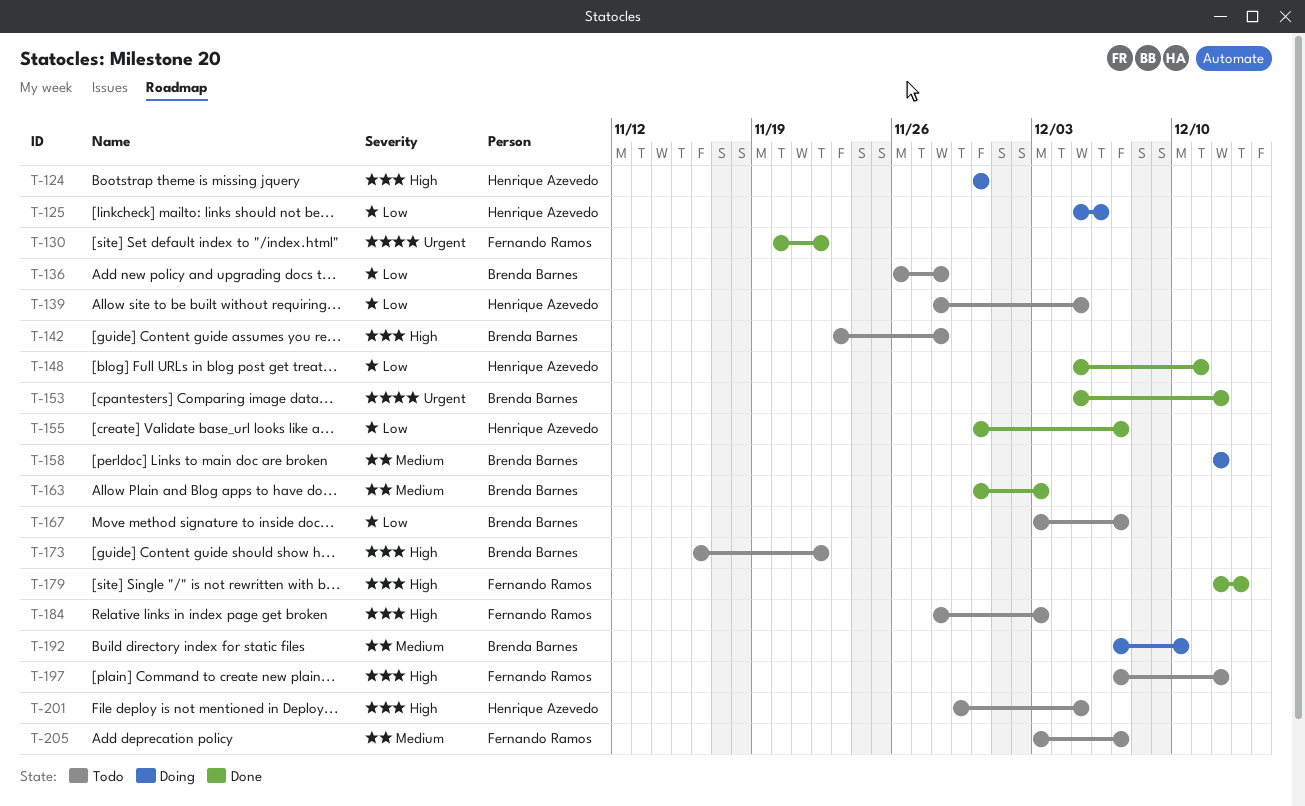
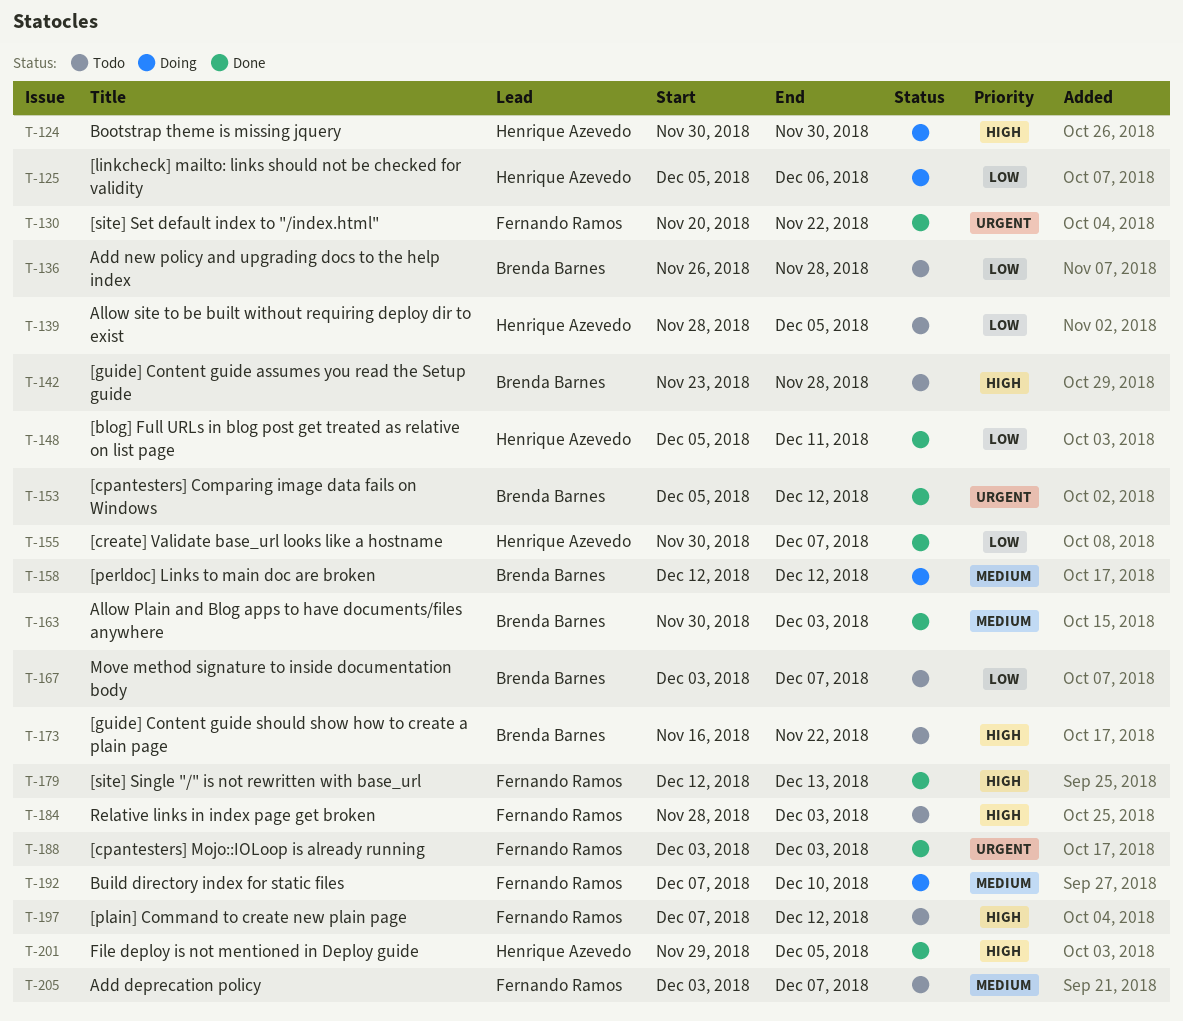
T-188: none -> present
T-192, owner: Brenda Barnes -> Fernando Ramos
T-201, status: Todo -> Done

